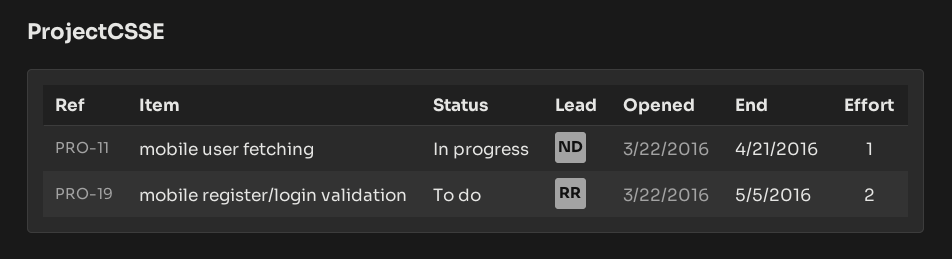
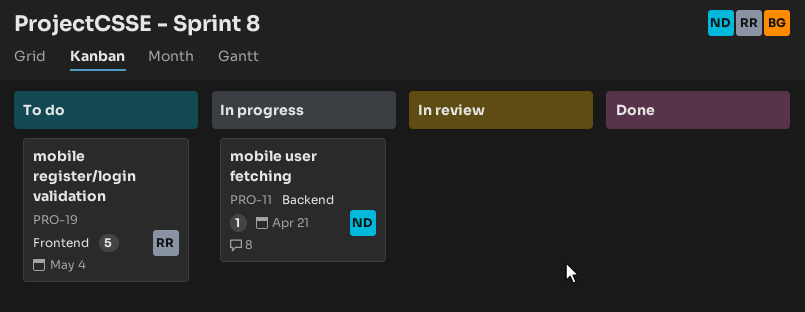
PRO-19, estimate: 2 -> 5
PRO-19, due: May 5 -> May 4

